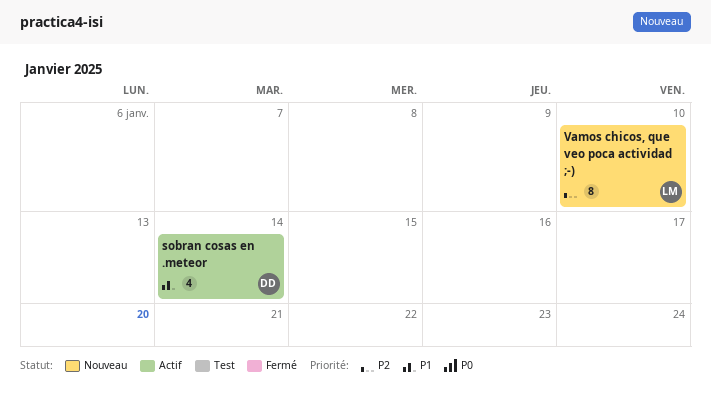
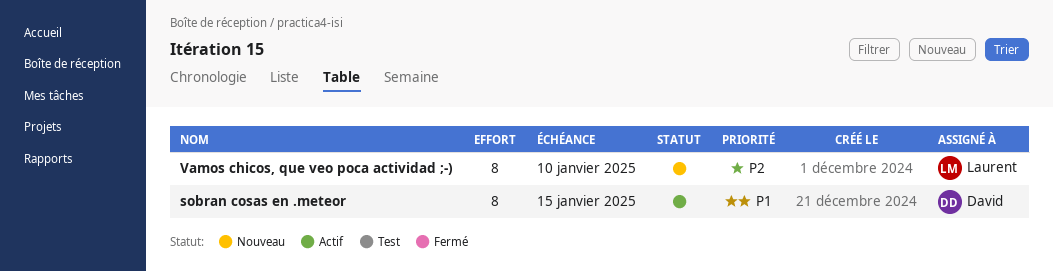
sobran cosas en .meteor, estimate: 4 -> 8
sobran cosas en .meteor, due: Jan 14 -> Jan 15

